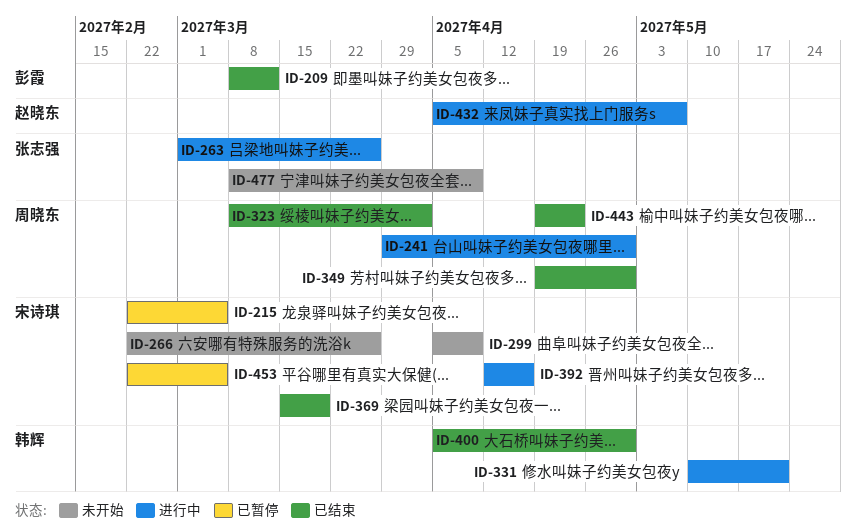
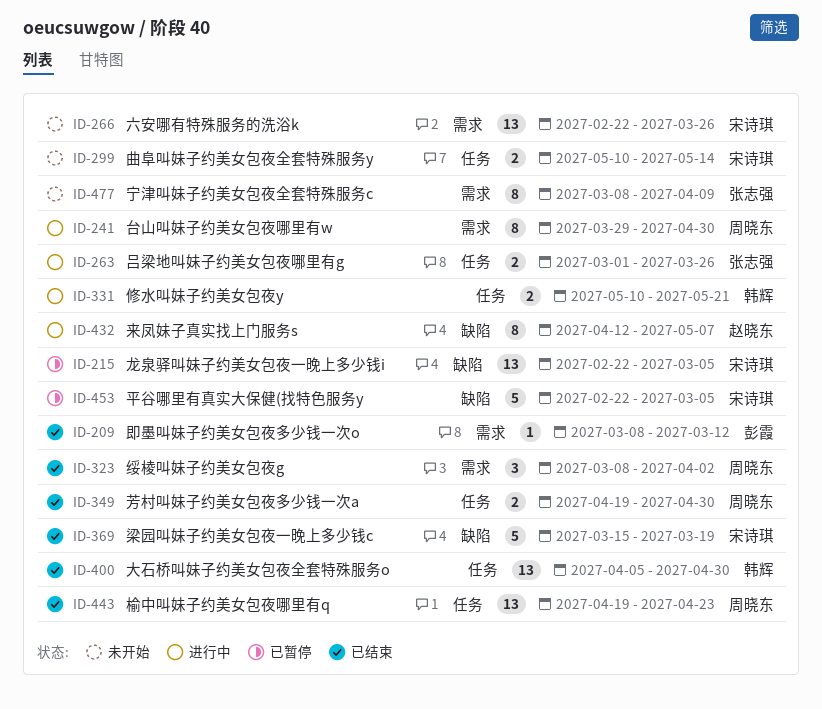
ID-299, start: Apr 5 -> May 10
ID-299, due: Apr 9 -> May 14
ID-392: present -> none
ID-432, start: Apr 5 -> Apr 12

